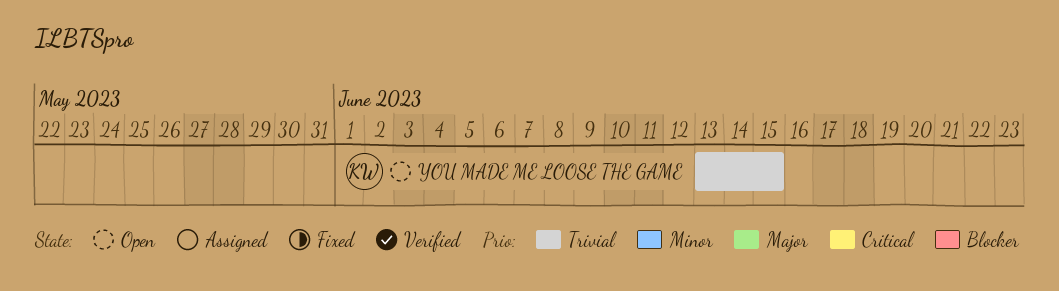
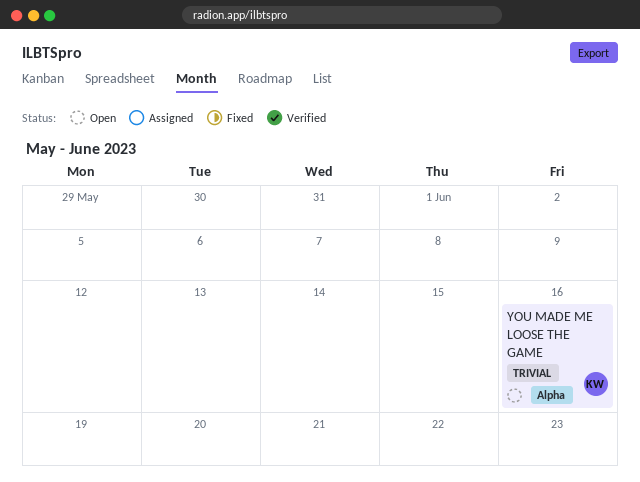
YOU MADE ME LOOSE THE GAME, due: Jun 15 -> Jun 16

